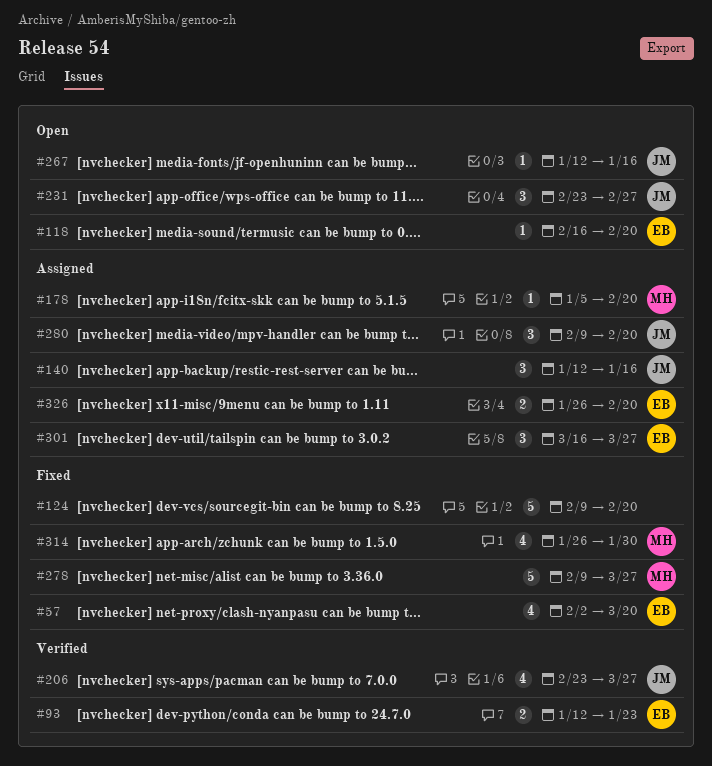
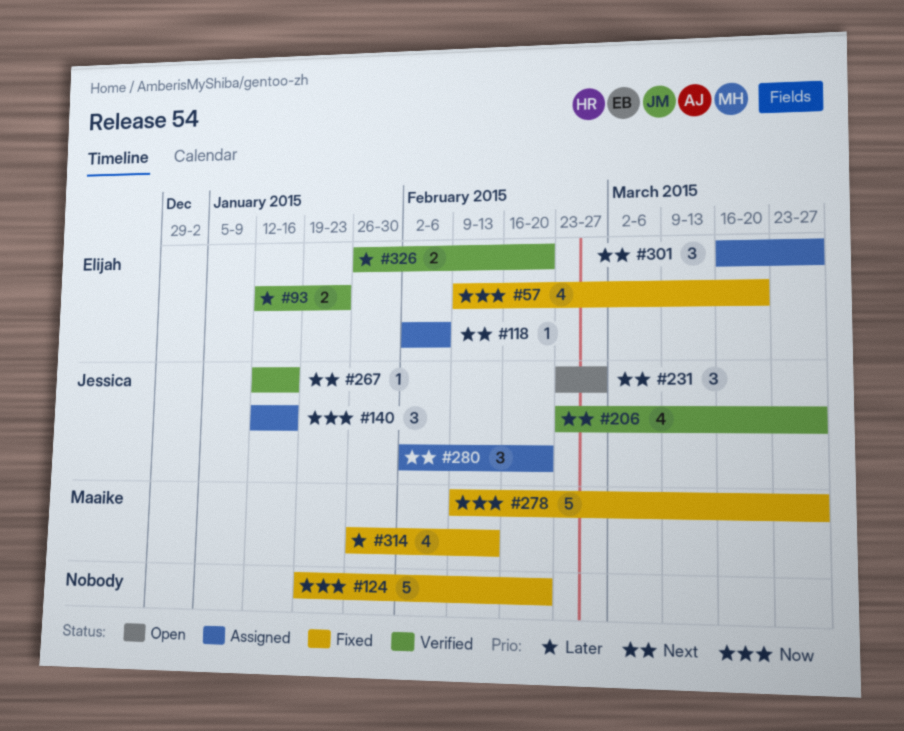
#57, start: Feb 2 -> Feb 9
#118, status: Open -> Assigned
#118, start: Feb 16 -> Feb 2
#118, due: Feb 20 -> Feb 6
#124, start: Feb 9 -> Jan 19
#178: present -> none
#267, status: Open -> Verified
#280, start: Feb 9 -> Feb 2
#314, due: Jan 30 -> Feb 13
#326, status: Assigned -> Verified

